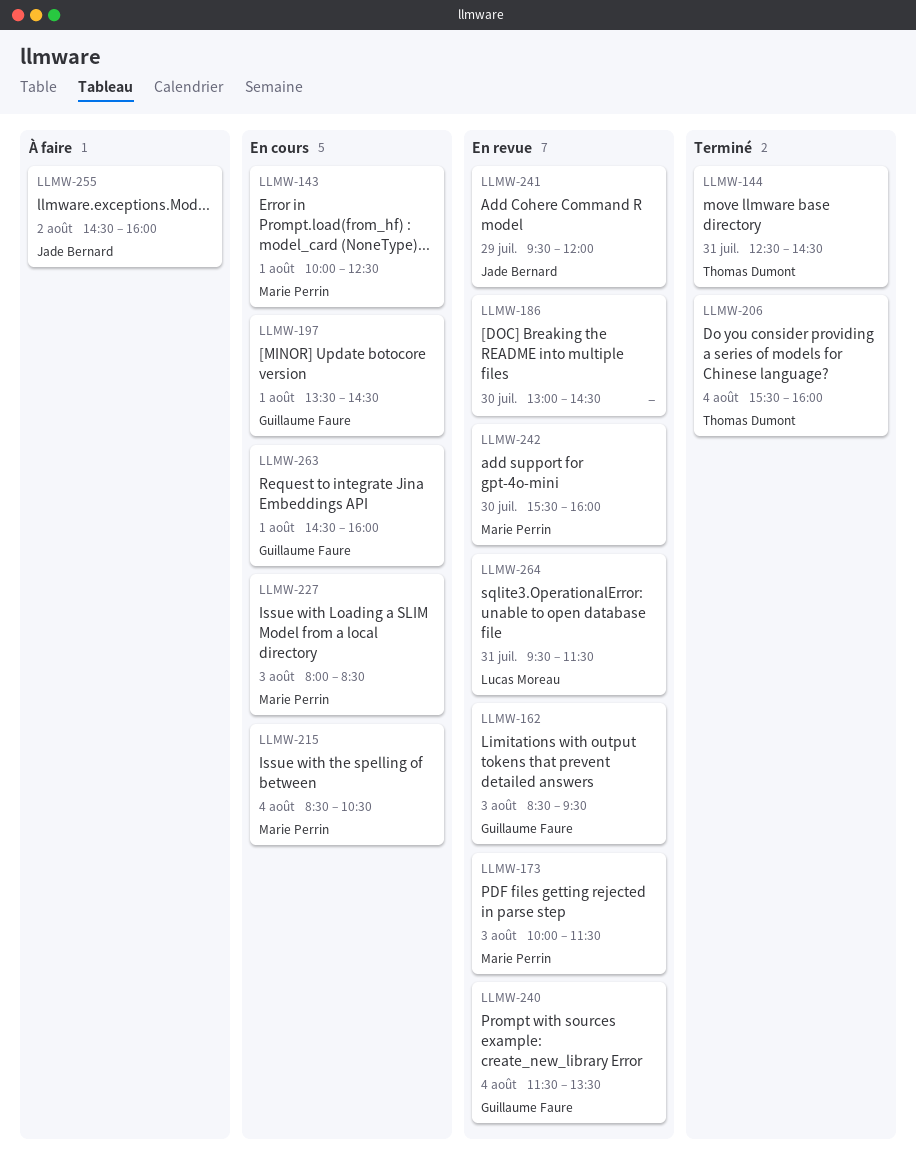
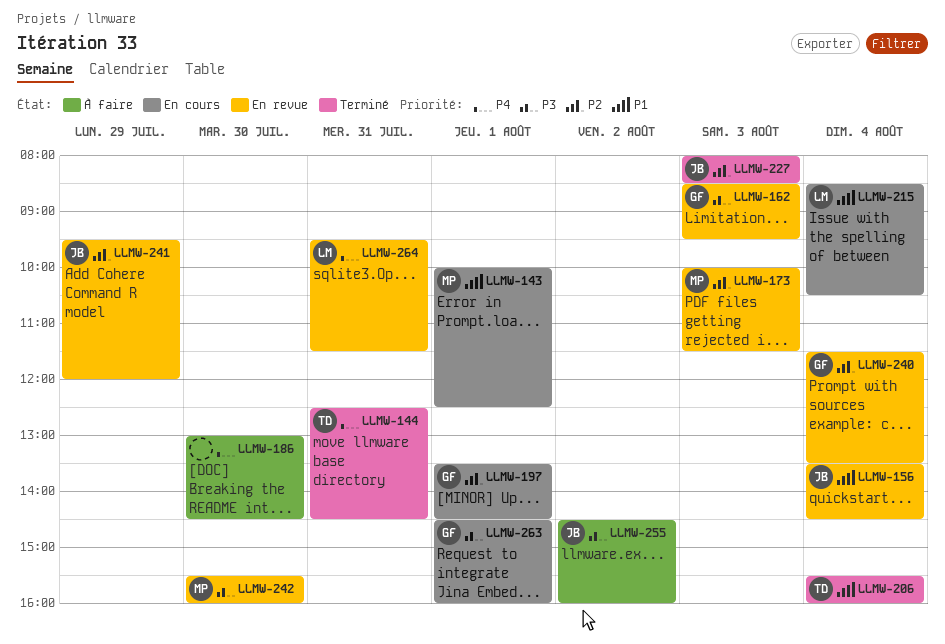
LLMW-156: none -> present
LLMW-186, status: En revue -> À faire
LLMW-215, owner: Marie Perrin -> Lucas Moreau
LLMW-227, status: En cours -> Terminé
LLMW-227, owner: Marie Perrin -> Jade Bernard

